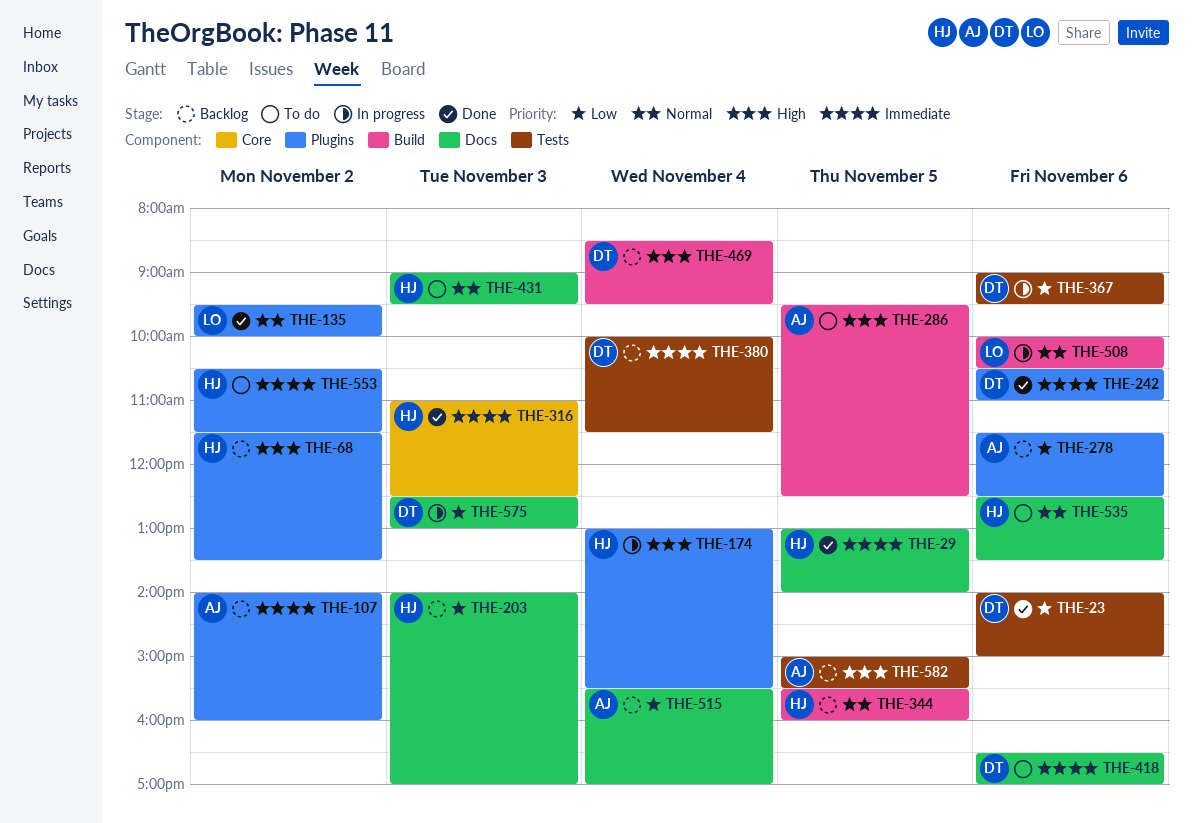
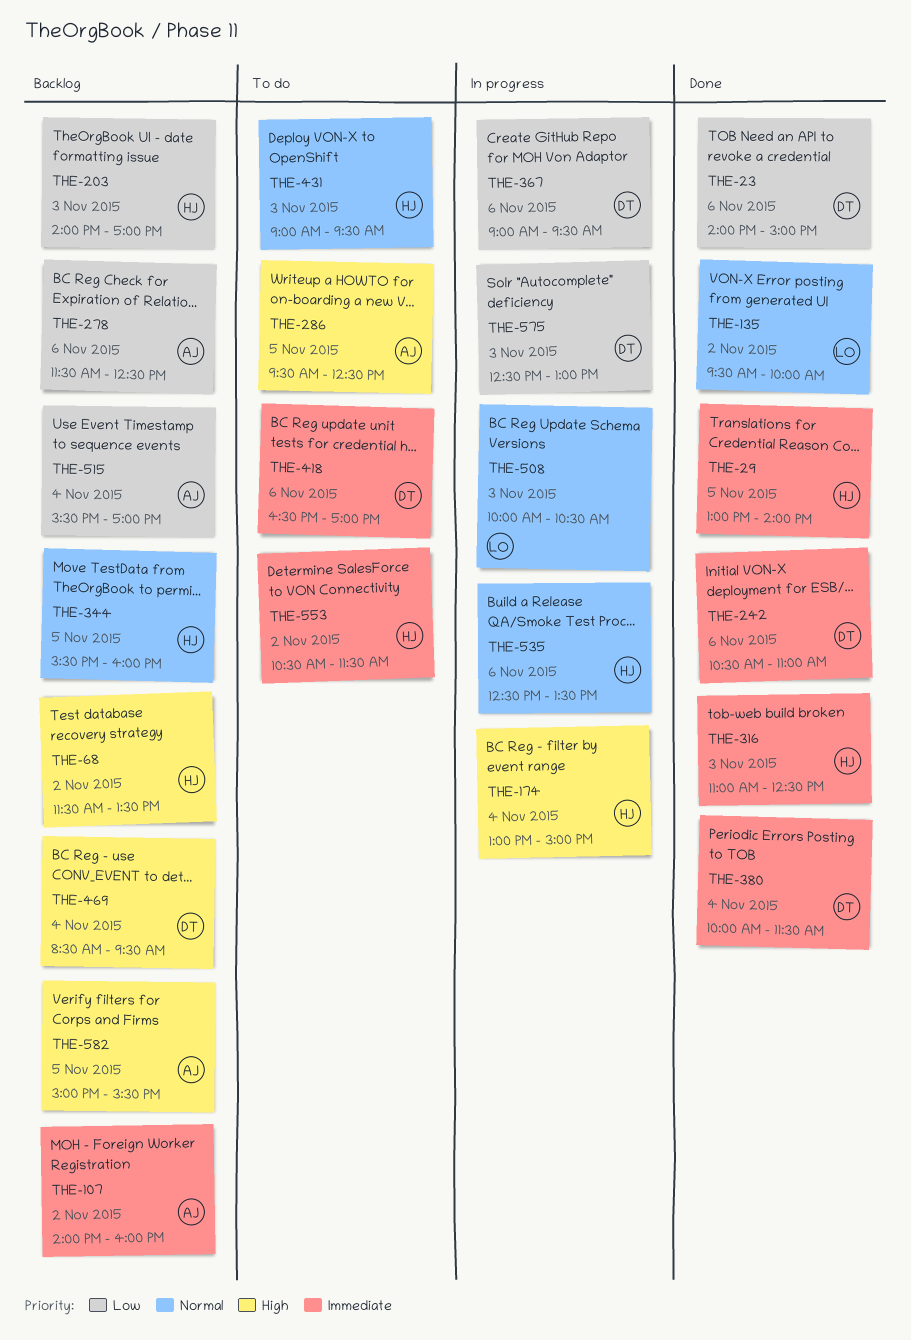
THE-174, ends: 15:30 -> 15:00
THE-380, status: Backlog -> Done
THE-508, day: Nov 6 -> Nov 3
THE-535, status: To do -> In progress

